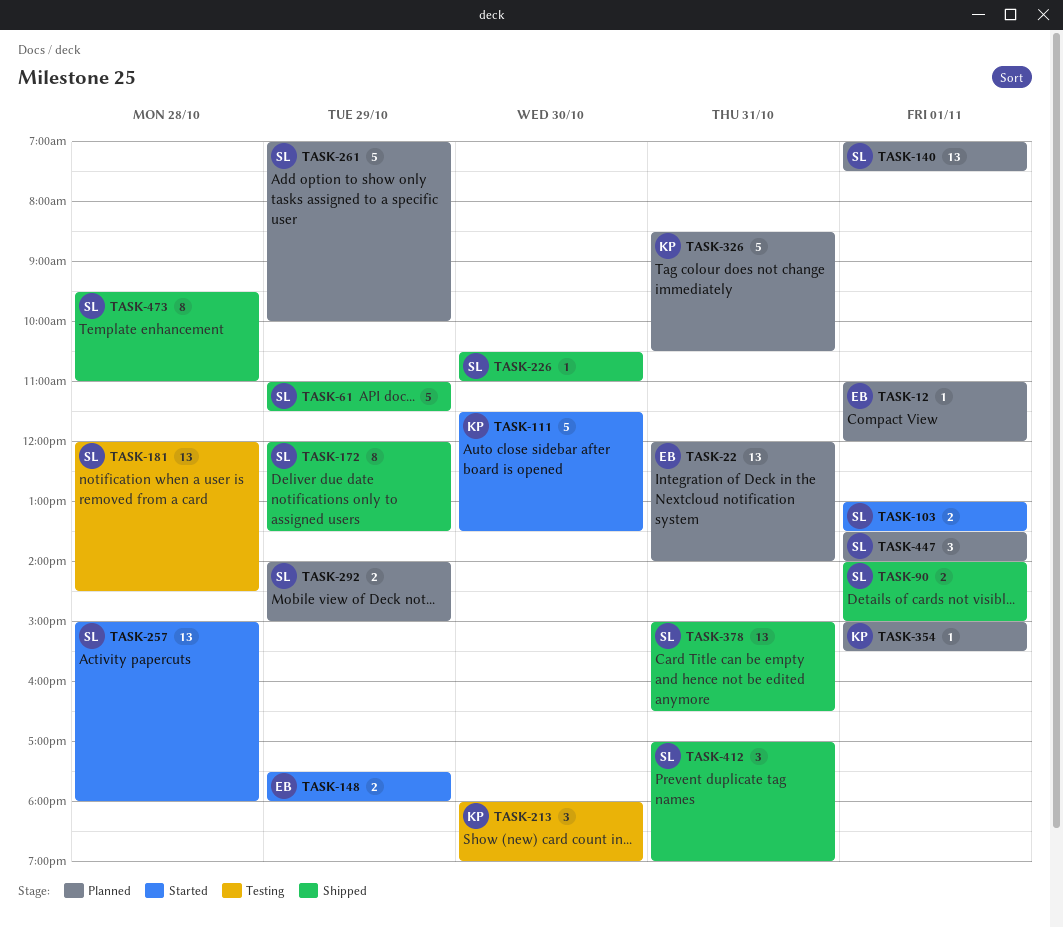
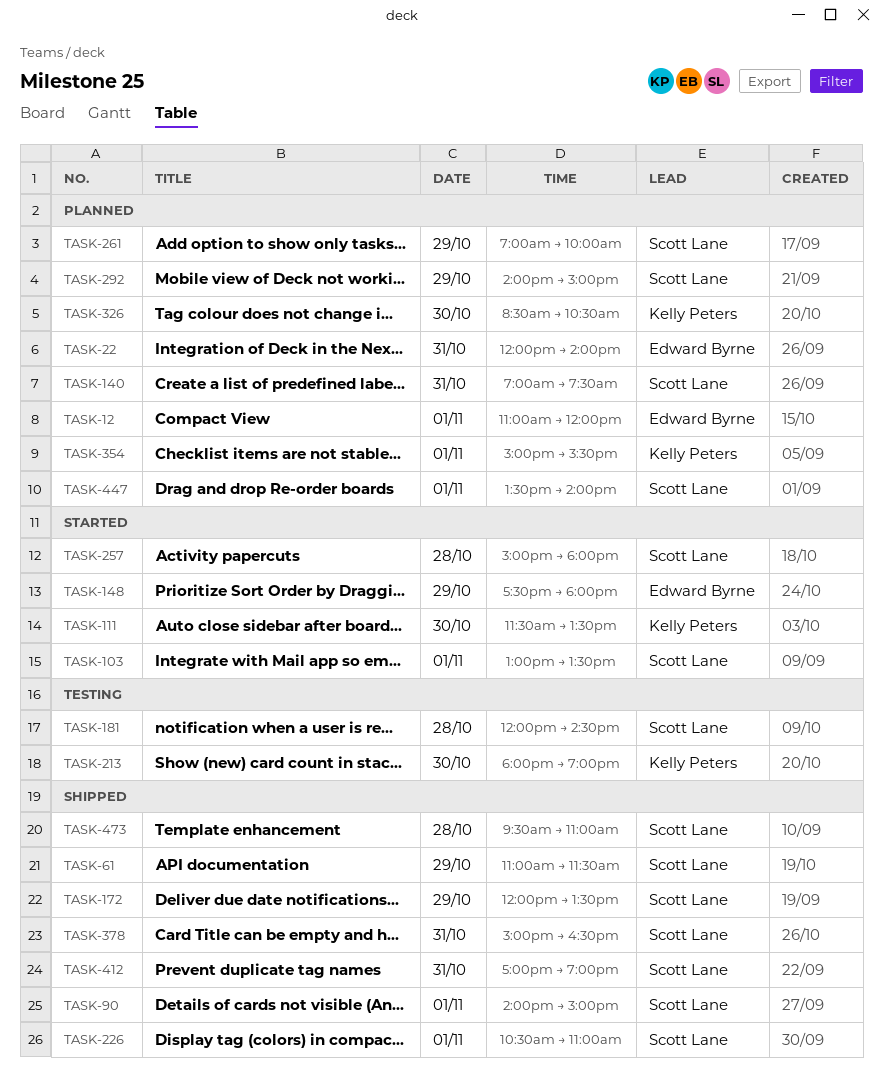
TASK-140, day: Nov 1 -> Oct 31
TASK-226, day: Oct 30 -> Nov 1
TASK-326, day: Oct 31 -> Oct 30

